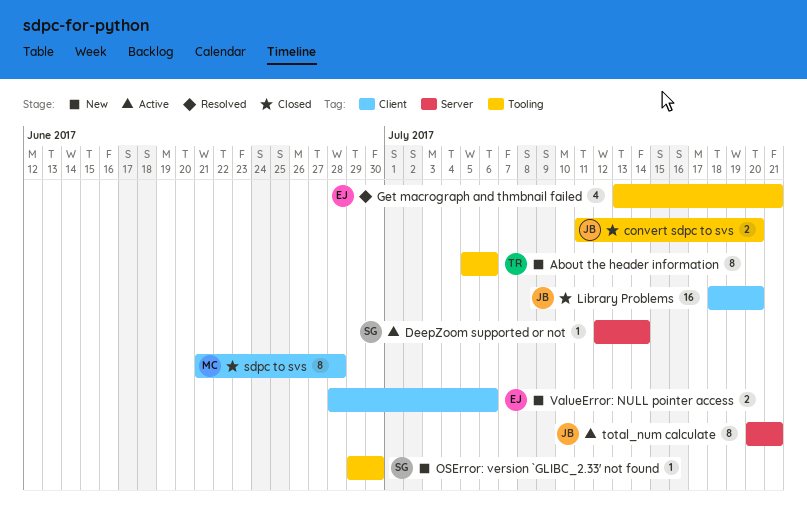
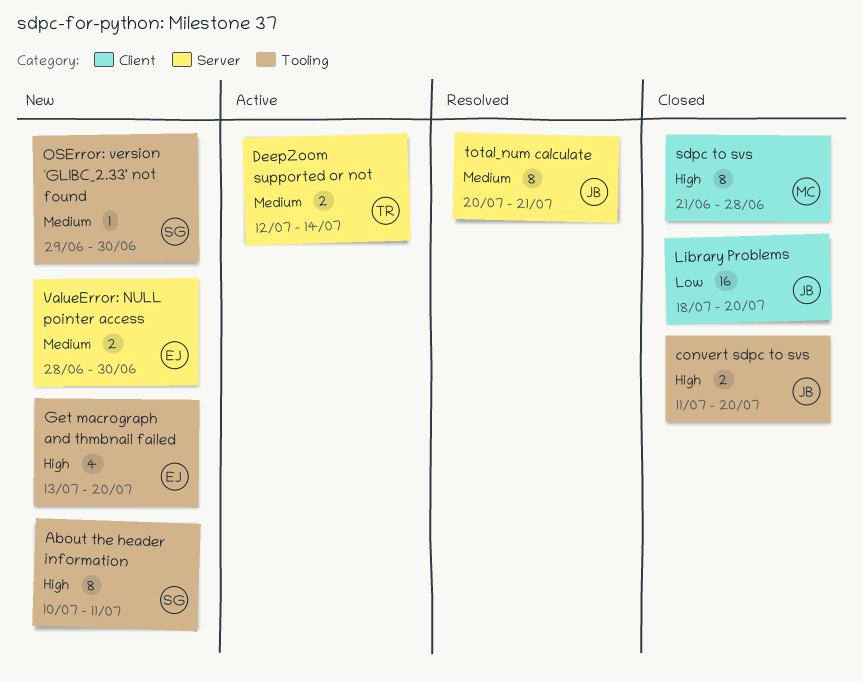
About the header information, owner: TR -> SG
About the header information, start: Jul 5 -> Jul 10
About the header information, due: Jul 6 -> Jul 11
DeepZoom supported or not, owner: SG -> TR
DeepZoom supported or not, estimate: 1 -> 2
Get macrograph and thmbnail failed, status: Resolved -> New
Get macrograph and thmbnail failed, due: Jul 21 -> Jul 20
total_num calculate, status: Active -> Resolved
ValueError: NULL pointer access, label: Client -> Server
ValueError: NULL pointer access, due: Jul 6 -> Jun 30

